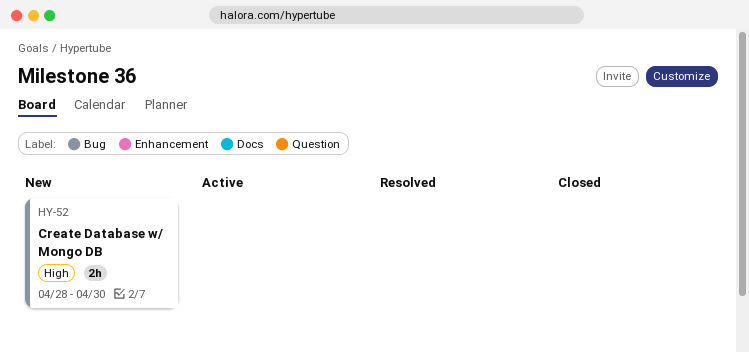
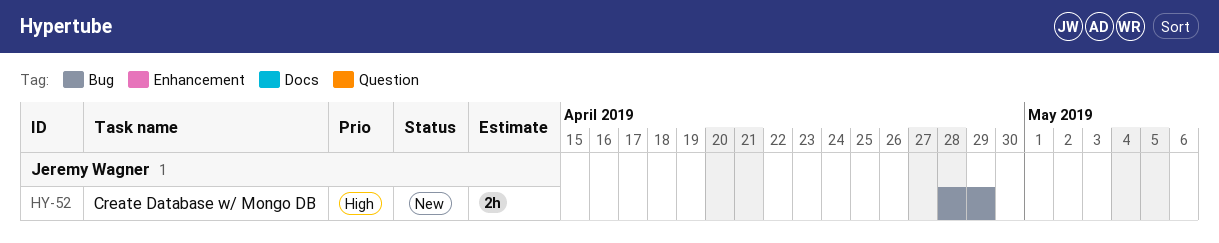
HY-52, due: Apr 30 -> Apr 29

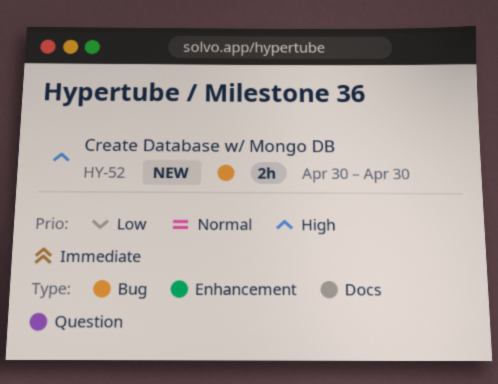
HY-52, start: Apr 28 -> Apr 30
HY-52, due: Apr 29 -> Apr 30

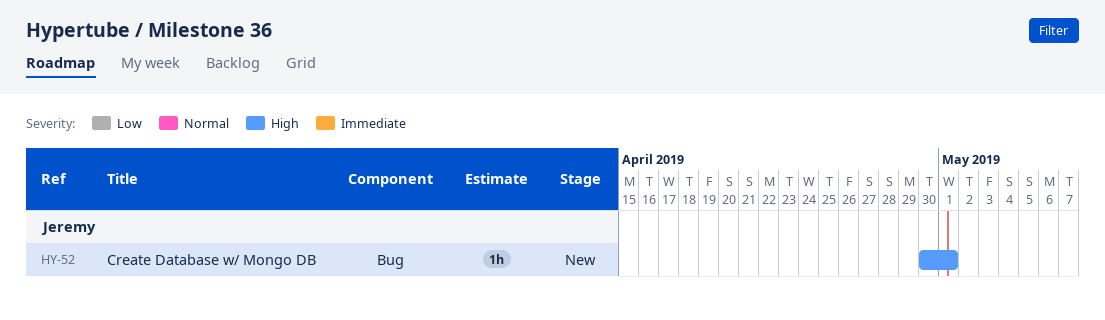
HY-52, estimate: 2h -> 1h
HY-52, due: Apr 30 -> May 1

